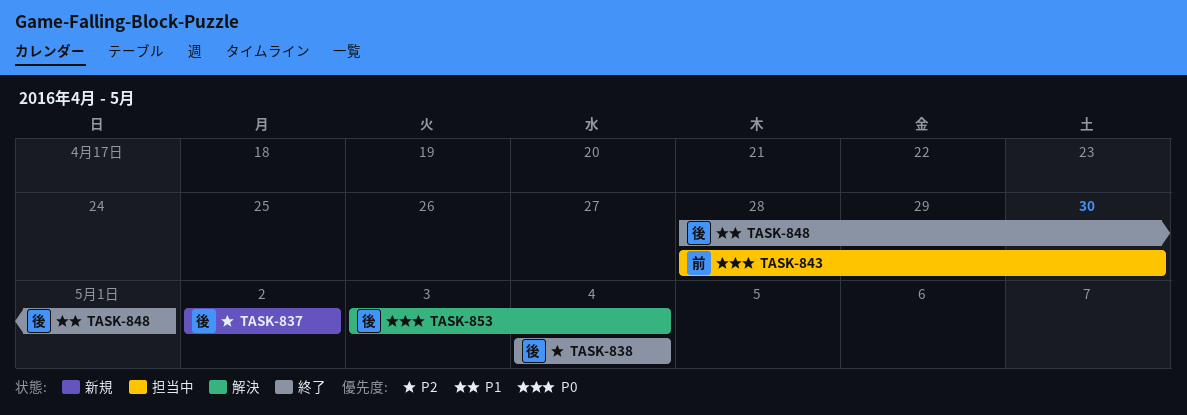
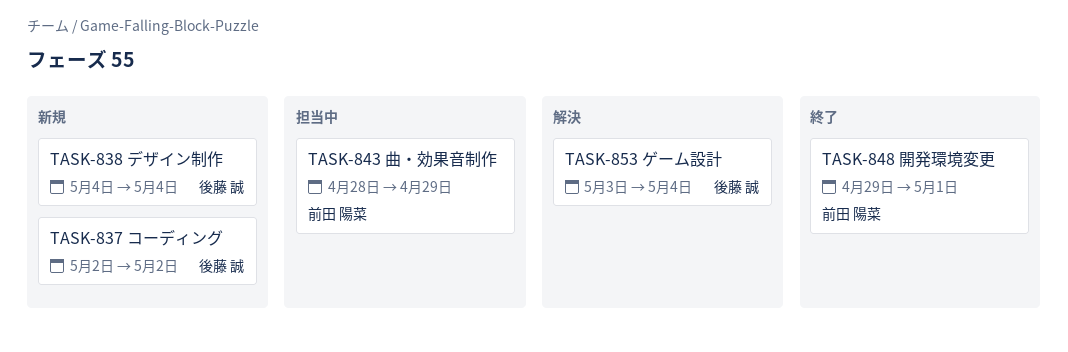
TASK-838, status: 終了 -> 新規
TASK-843, due: Apr 30 -> Apr 29
TASK-848, owner: 後藤 誠 -> 前田 陽菜
TASK-848, start: Apr 28 -> Apr 29

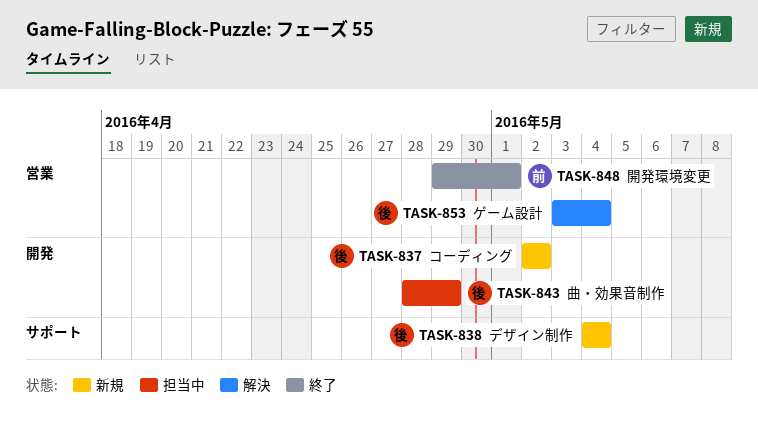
TASK-843, owner: 前田 陽菜 -> 後藤 誠

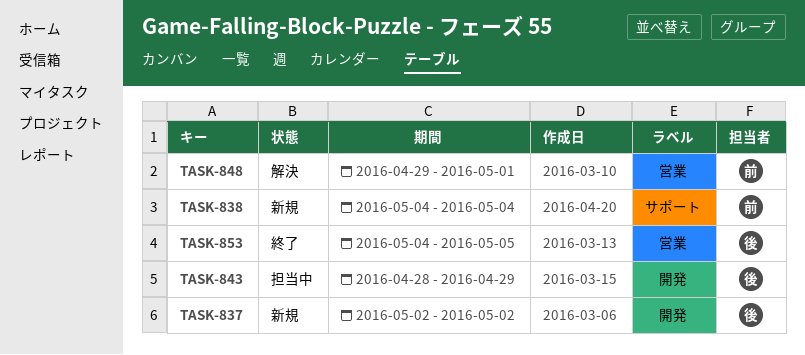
TASK-838, owner: 後 -> 前
TASK-848, status: 終了 -> 解決
TASK-853, status: 解決 -> 終了
TASK-853, start: May 3 -> May 4
TASK-853, due: May 4 -> May 5

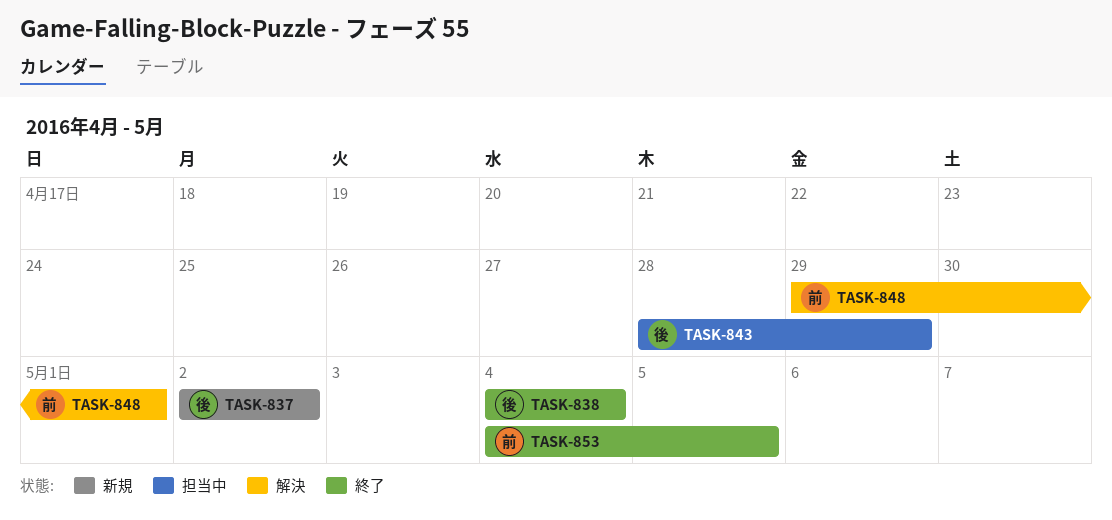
TASK-838, status: 新規 -> 終了
TASK-838, owner: 前 -> 後
TASK-853, owner: 後 -> 前

